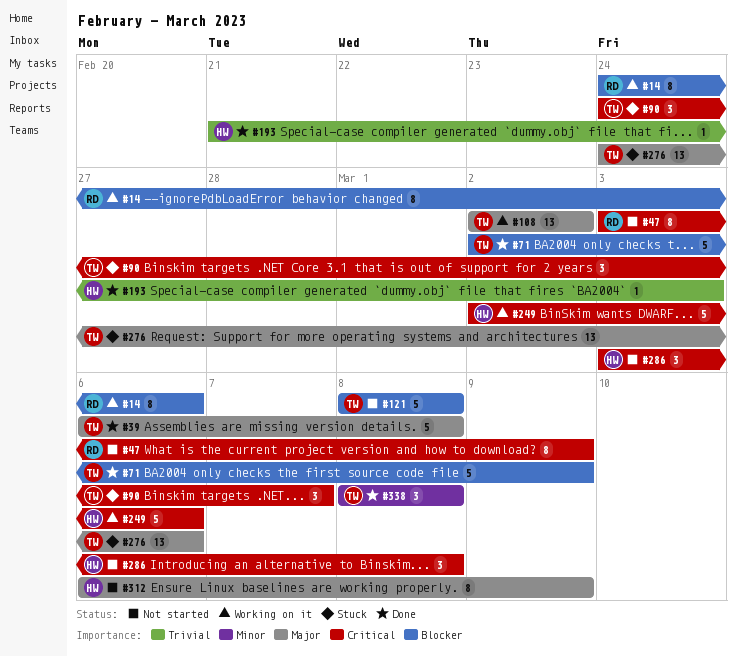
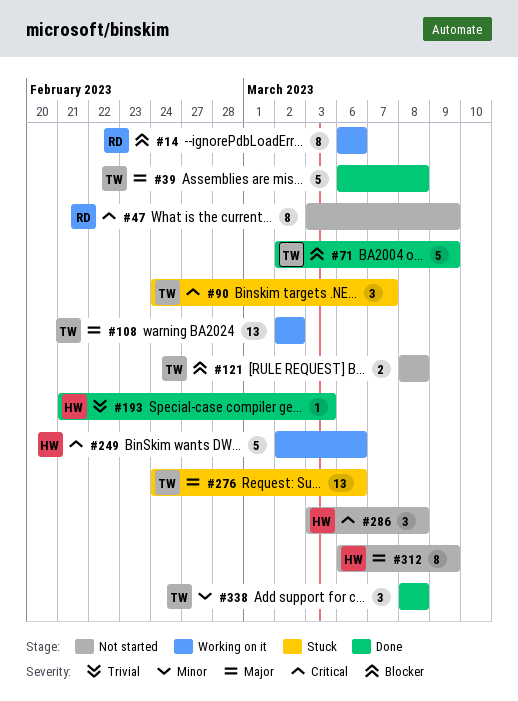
#14, start: Feb 24 -> Mar 6
#121, estimate: 5 -> 2

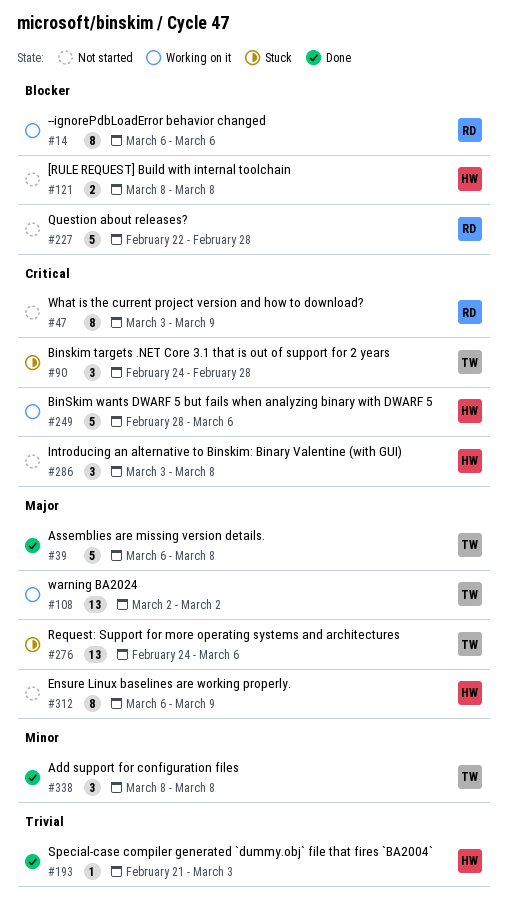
#71: present -> none
#90, due: Mar 7 -> Feb 28
#121, owner: TW -> HW
#227: none -> present
#249, start: Mar 2 -> Feb 28

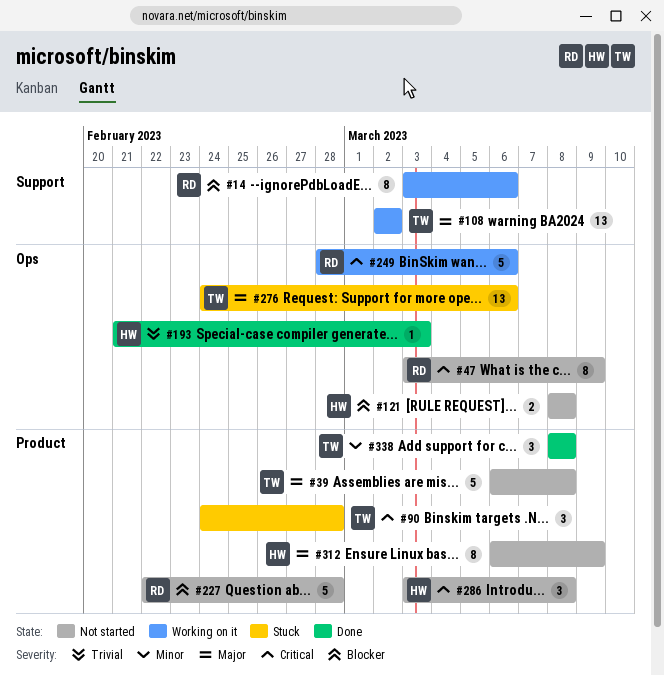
#14, start: Mar 6 -> Mar 3
#39, status: Done -> Not started
#249, owner: HW -> RD

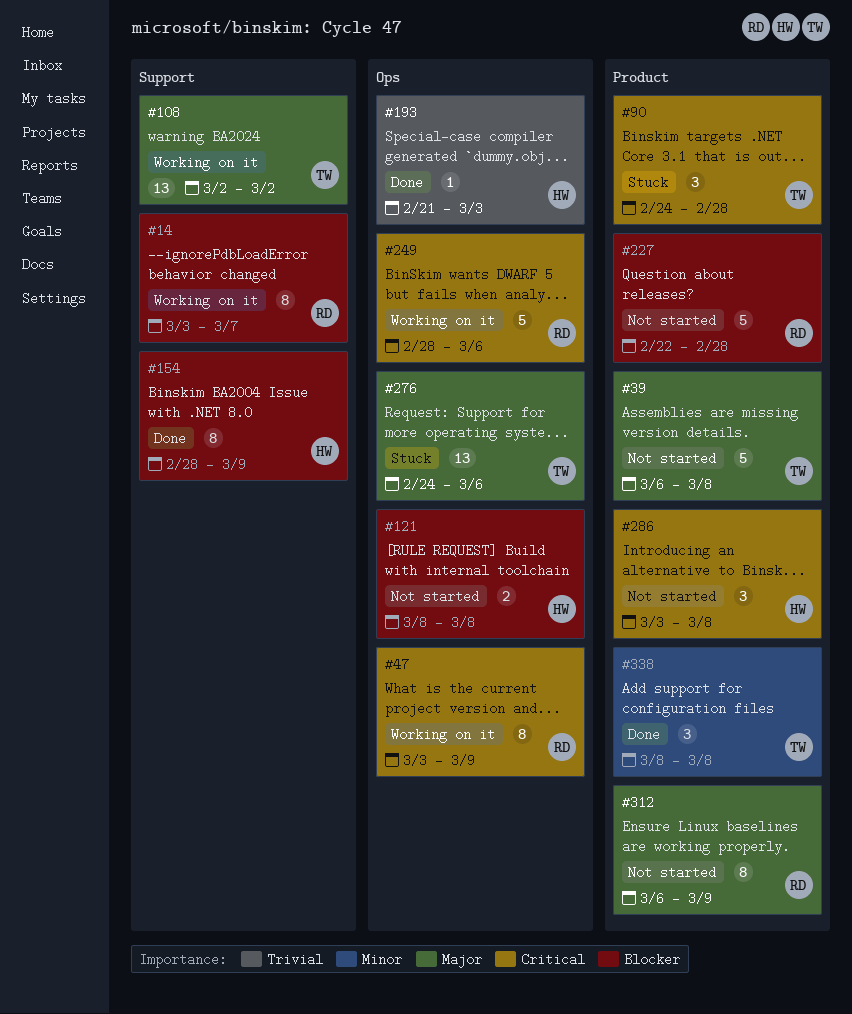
#14, due: Mar 6 -> Mar 7
#47, status: Not started -> Working on it
#154: none -> present
#312, owner: HW -> RD

